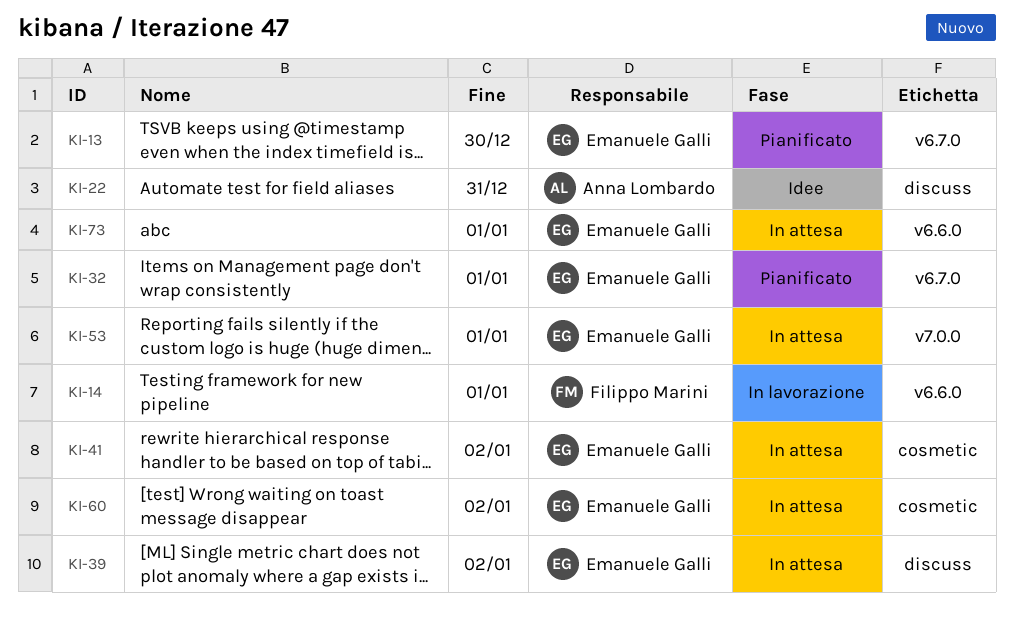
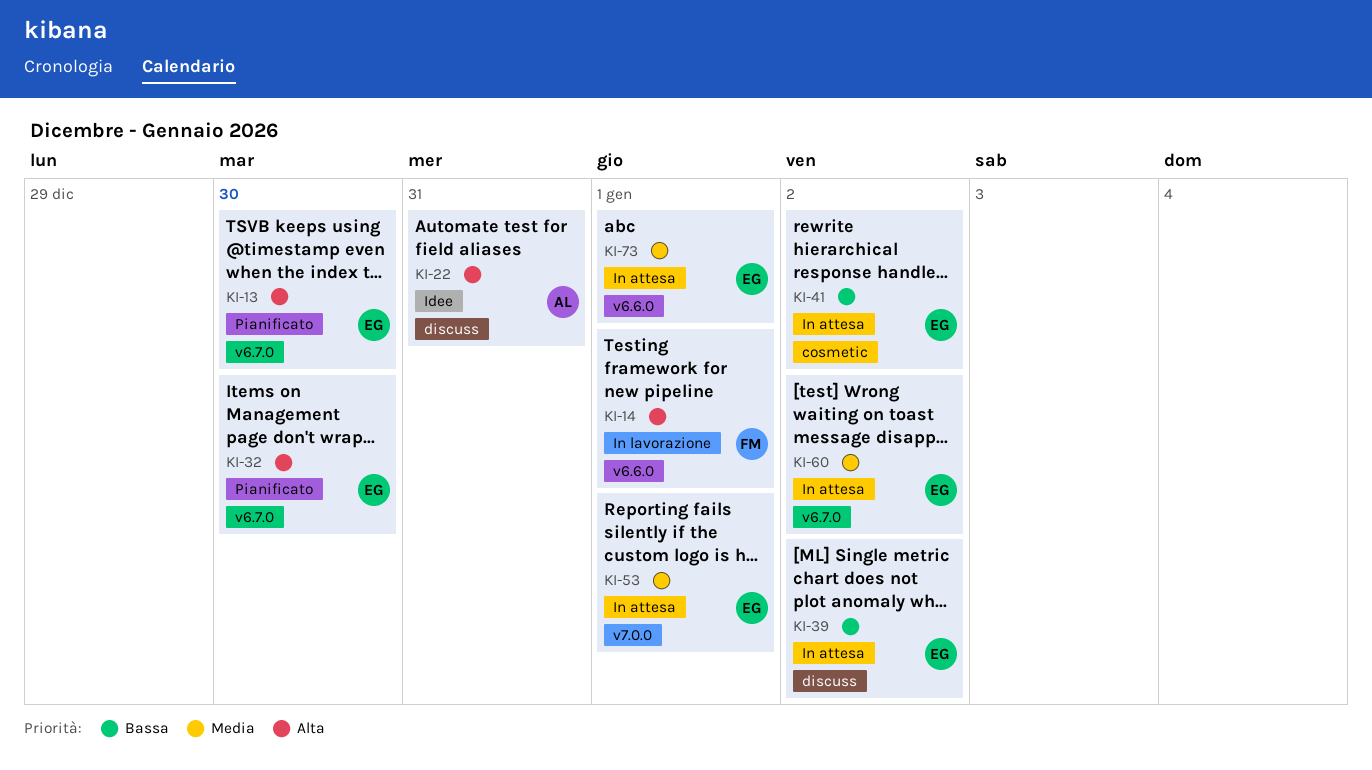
KI-32, due: Jan 1 -> Dec 30
KI-60, label: cosmetic -> v6.7.0

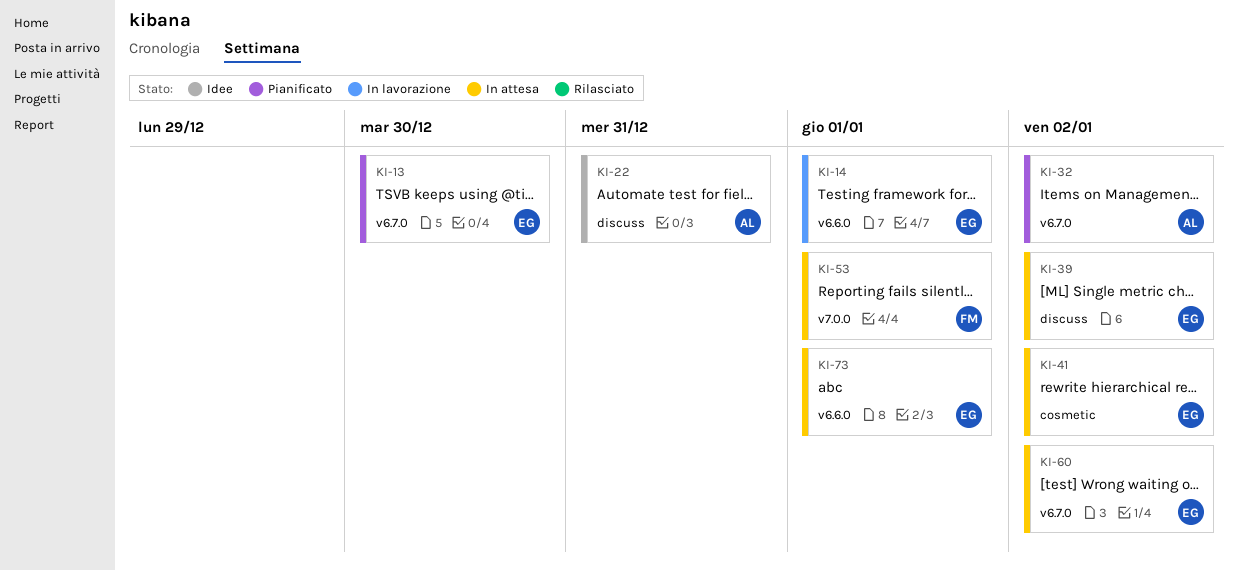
KI-14, owner: FM -> EG
KI-32, owner: EG -> AL
KI-32, due: Dec 30 -> Jan 2
KI-53, owner: EG -> FM

